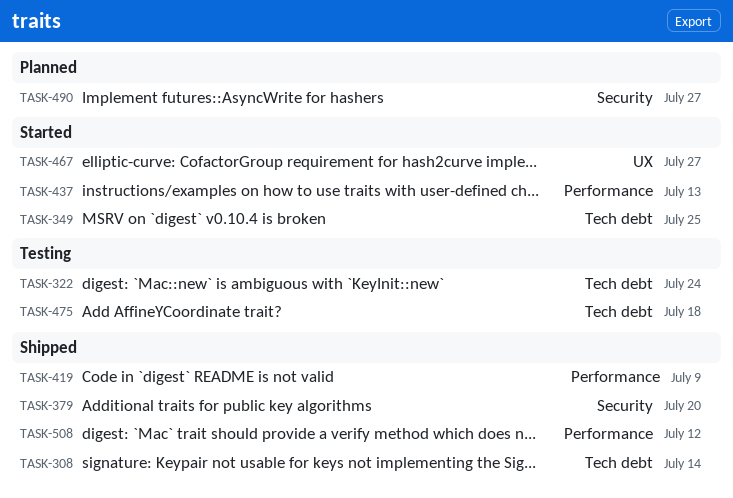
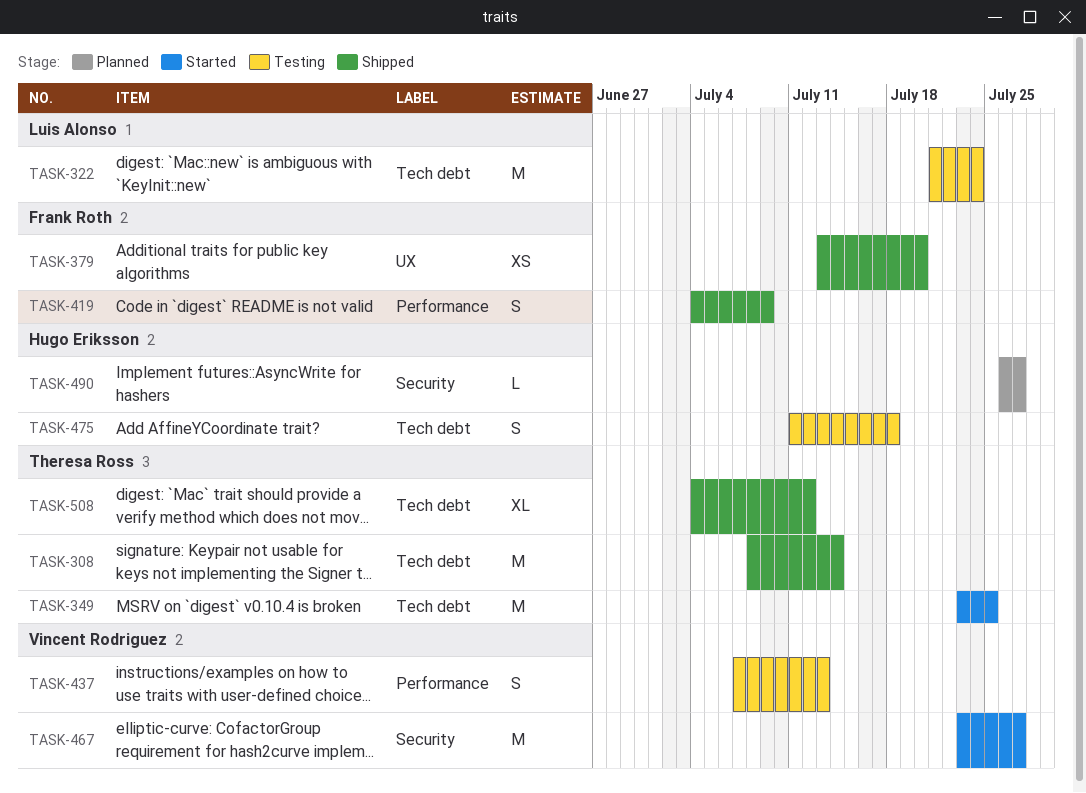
TASK-379, label: Security -> UX
TASK-437, status: Started -> Testing
TASK-467, label: UX -> Security
TASK-508, label: Performance -> Tech debt

